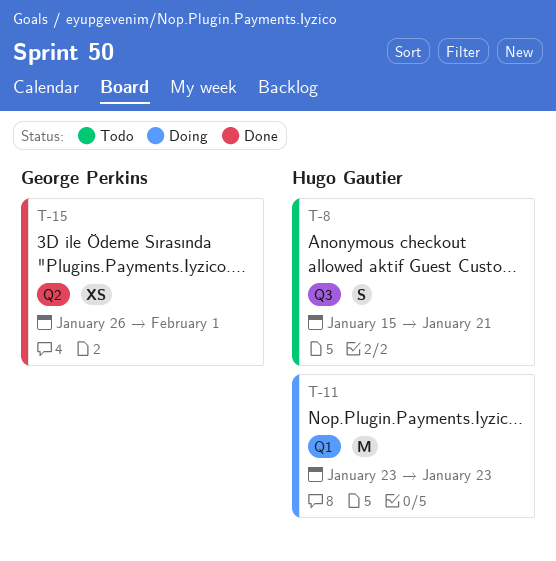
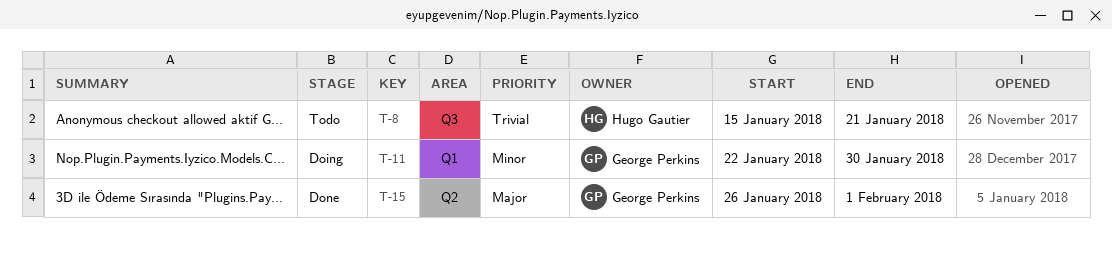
T-11, owner: Hugo Gautier -> George Perkins
T-11, start: Jan 23 -> Jan 22
T-11, due: Jan 23 -> Jan 30

